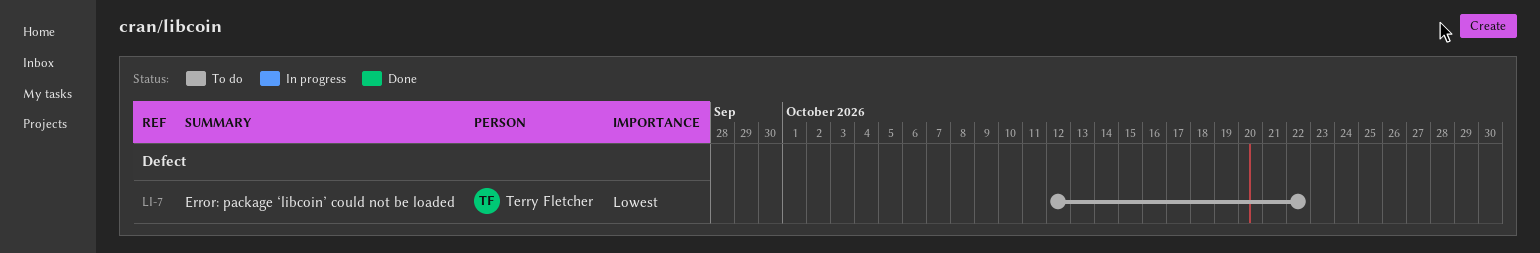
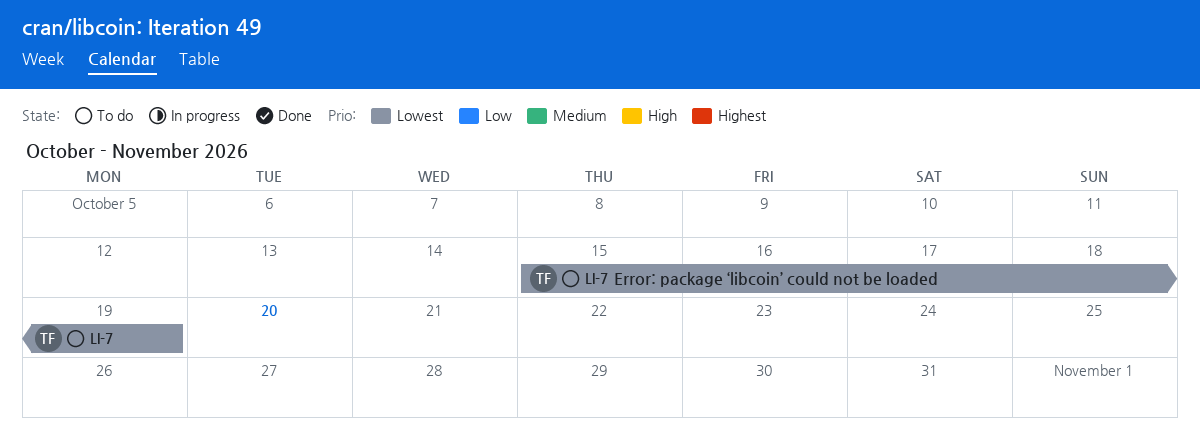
LI-7, start: Oct 12 -> Oct 15
LI-7, due: Oct 22 -> Oct 19

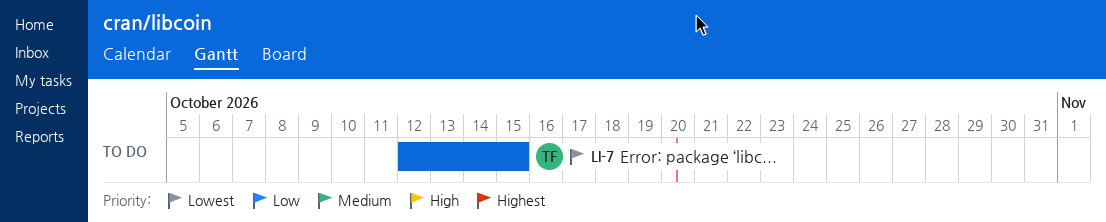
LI-7, start: Oct 15 -> Oct 12
LI-7, due: Oct 19 -> Oct 15

